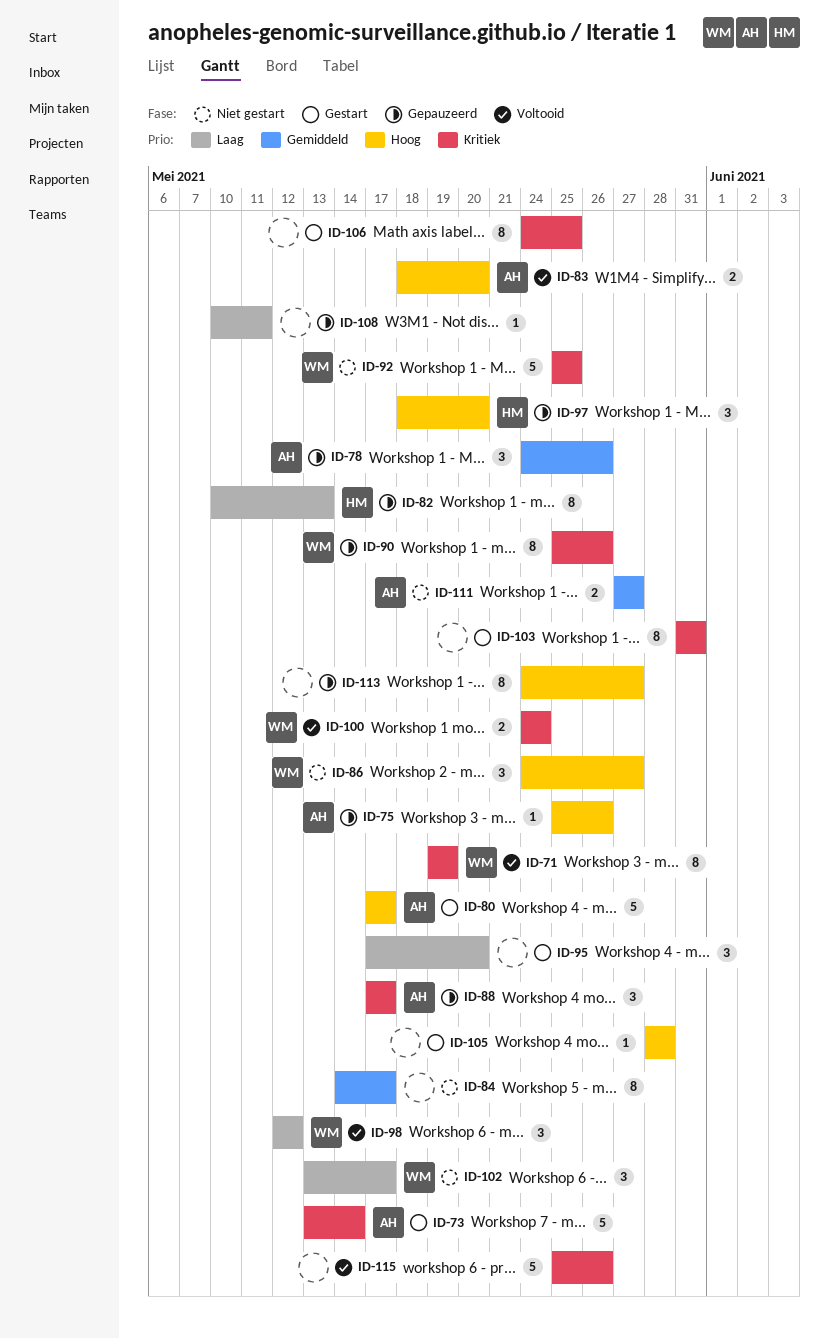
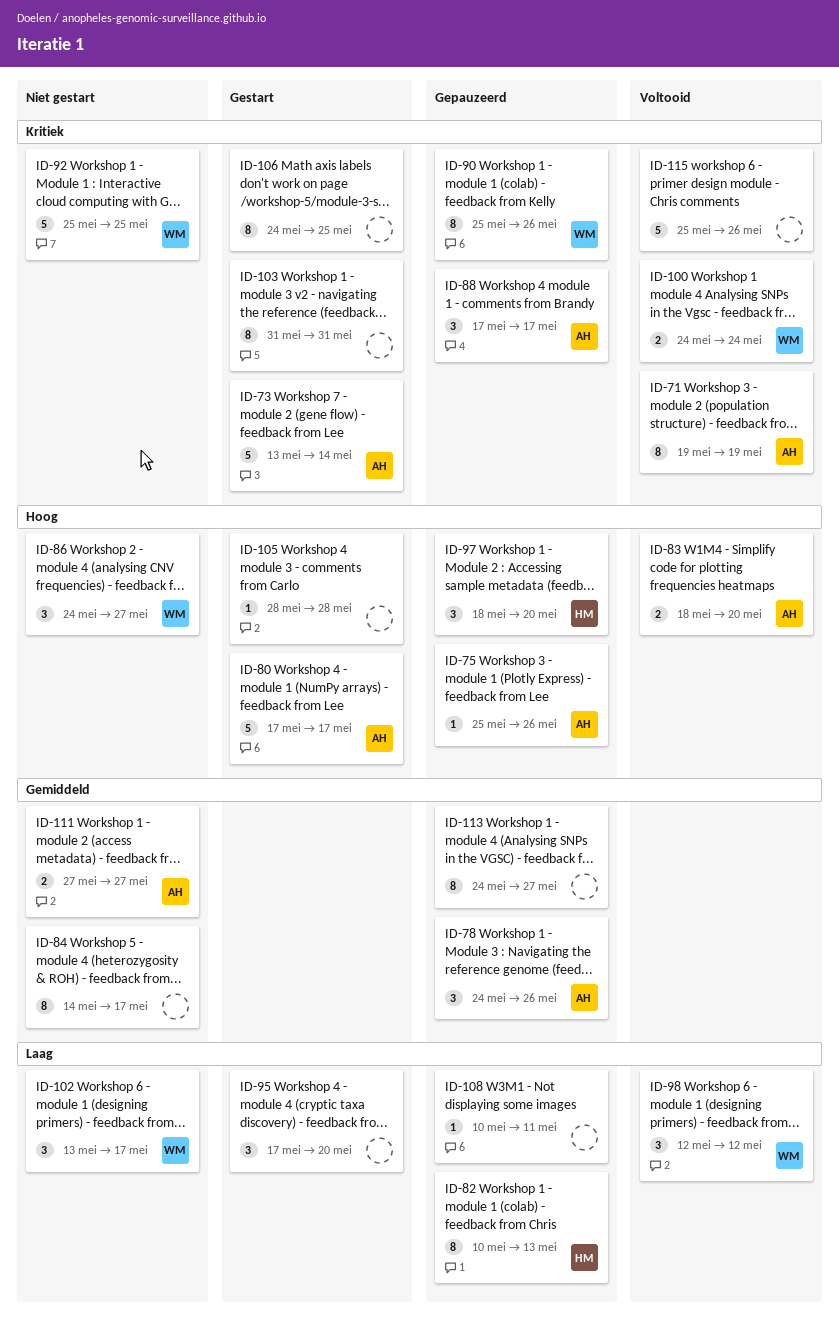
ID-71, owner: WM -> AH
ID-113, priority: Hoog -> Gemiddeld

